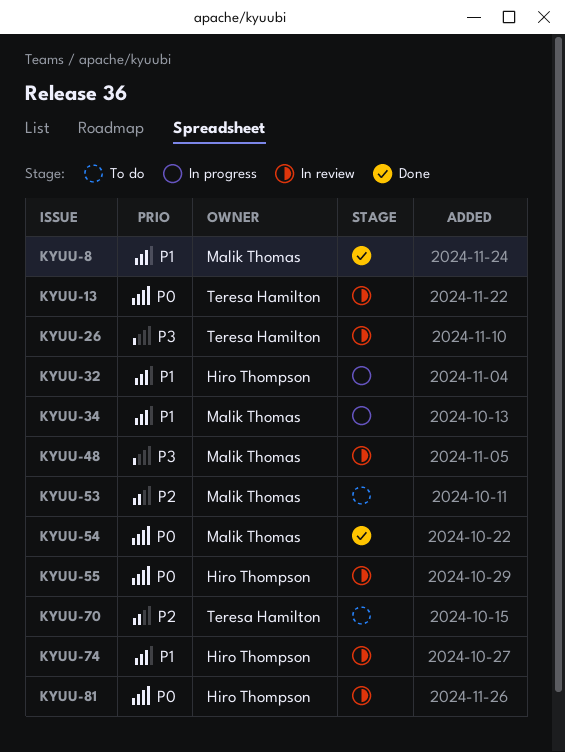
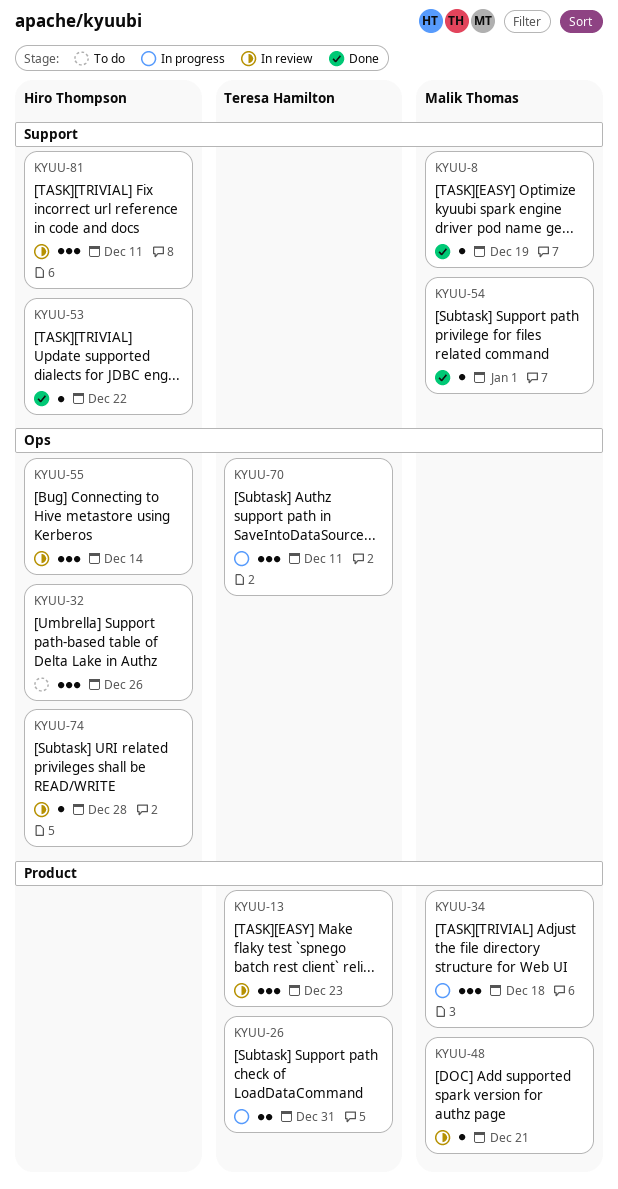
KYUU-26, status: In review -> In progress
KYUU-32, status: In progress -> To do
KYUU-53, status: To do -> Done
KYUU-53, owner: Malik Thomas -> Hiro Thompson
KYUU-70, status: To do -> In progress

